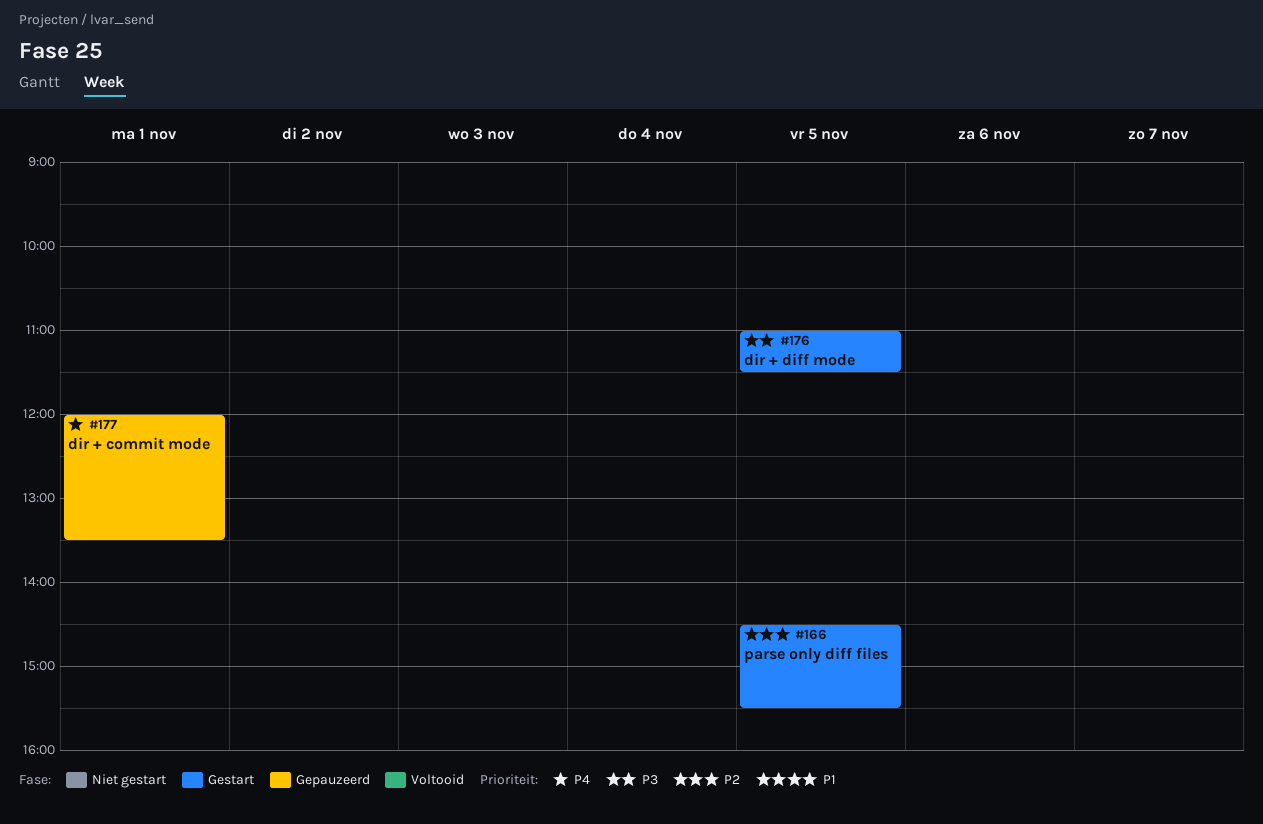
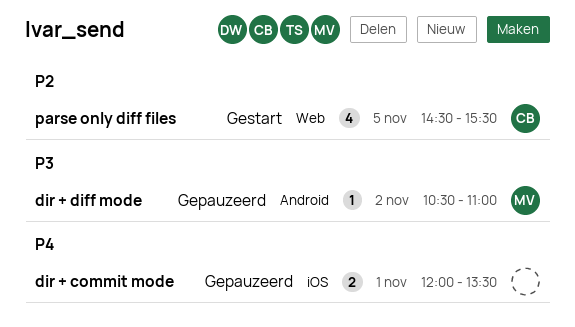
dir + diff mode, status: Gestart -> Gepauzeerd
dir + diff mode, day: Nov 5 -> Nov 2
dir + diff mode, begins: 11:00 -> 10:30
dir + diff mode, ends: 11:30 -> 11:00

